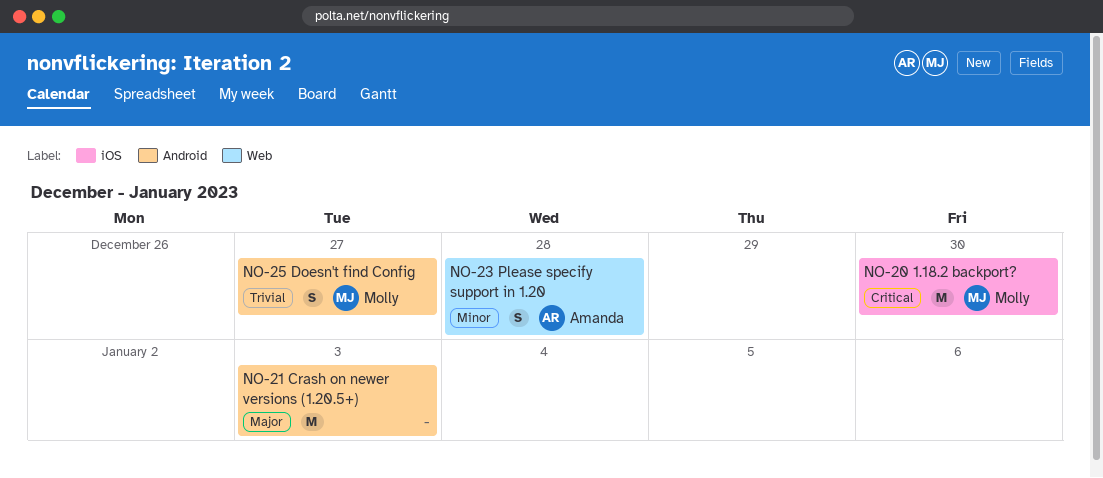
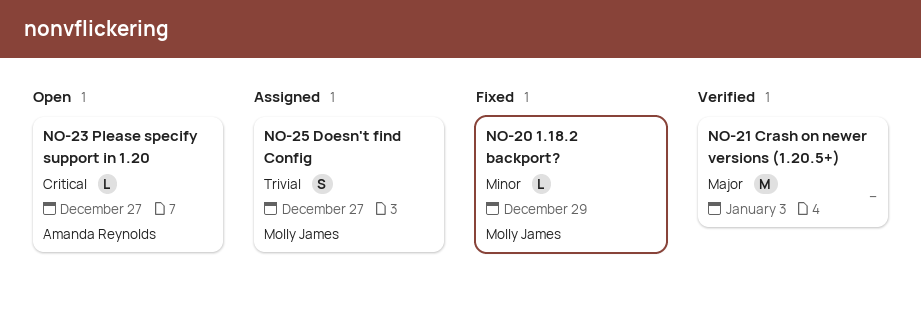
NO-20, priority: Critical -> Minor
NO-20, estimate: M -> L
NO-20, due: Dec 30 -> Dec 29
NO-23, priority: Minor -> Critical
NO-23, estimate: S -> L
NO-23, due: Dec 28 -> Dec 27

